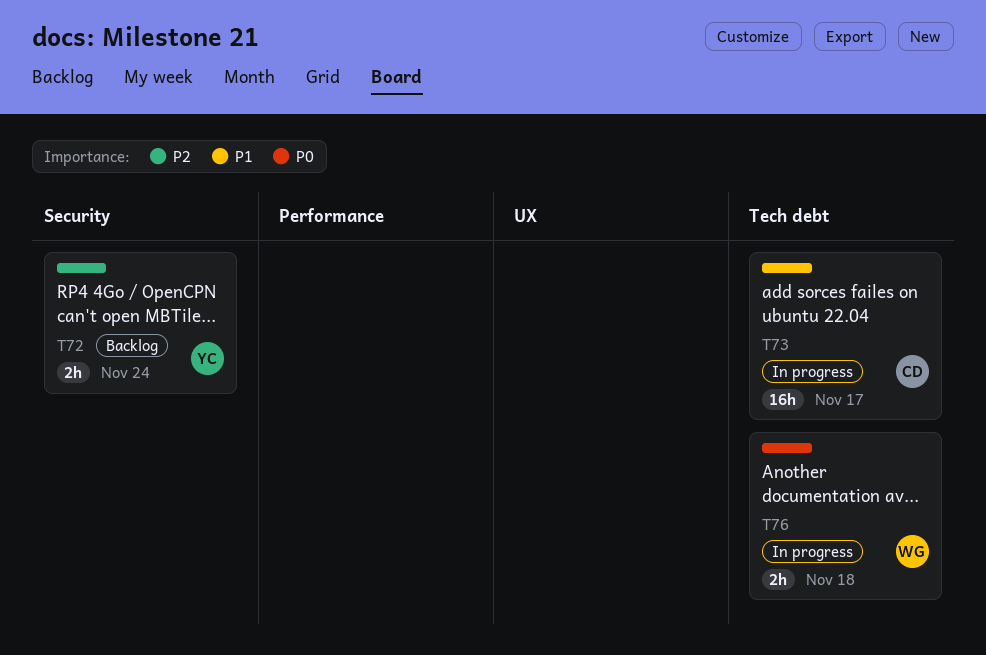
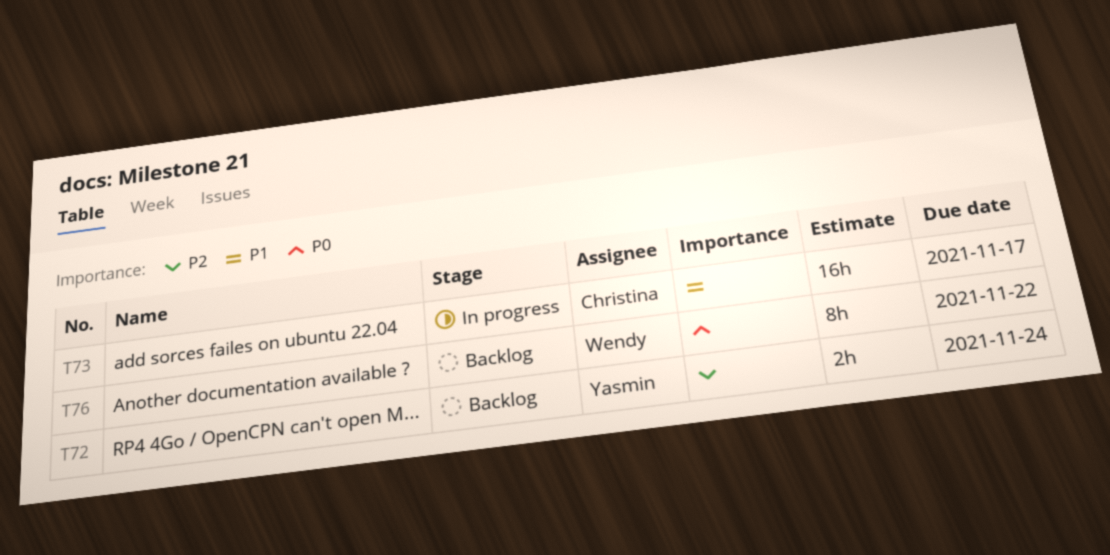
T76, status: In progress -> Backlog
T76, estimate: 2h -> 8h
T76, due: Nov 18 -> Nov 22

